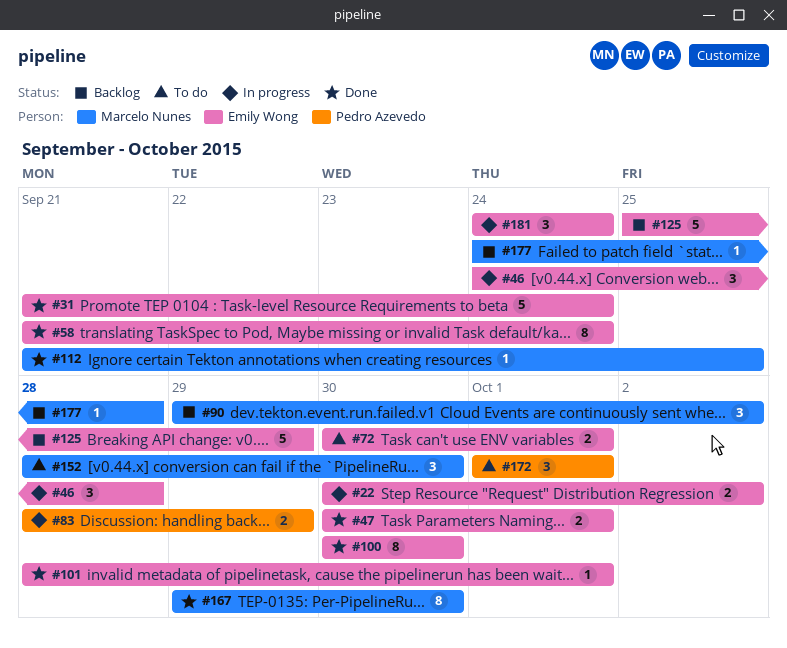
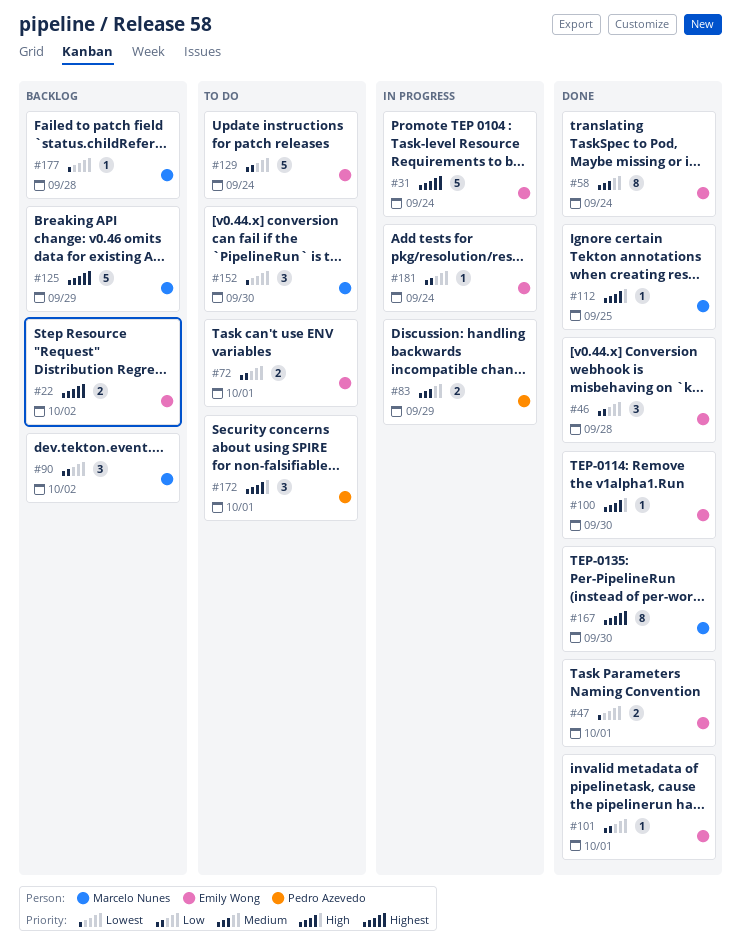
#22, status: In progress -> Backlog
#31, status: Done -> In progress
#46, status: In progress -> Done
#100, estimate: 8 -> 1
#125, owner: Emily Wong -> Marcelo Nunes
#129: none -> present
#181, estimate: 3 -> 1

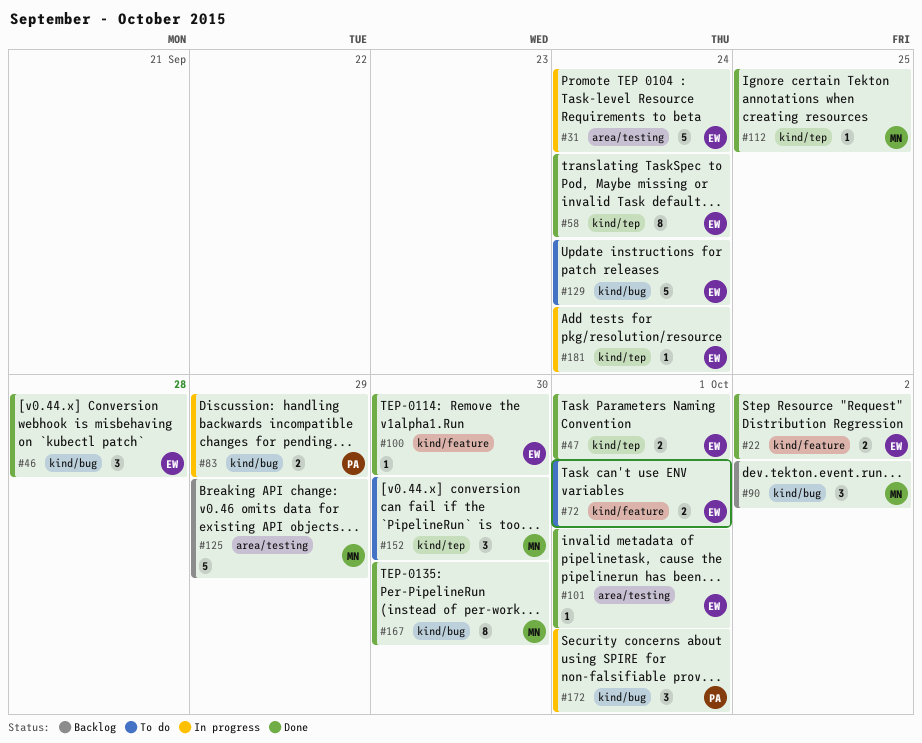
#22, status: Backlog -> Done
#172, status: To do -> In progress
#177: present -> none

